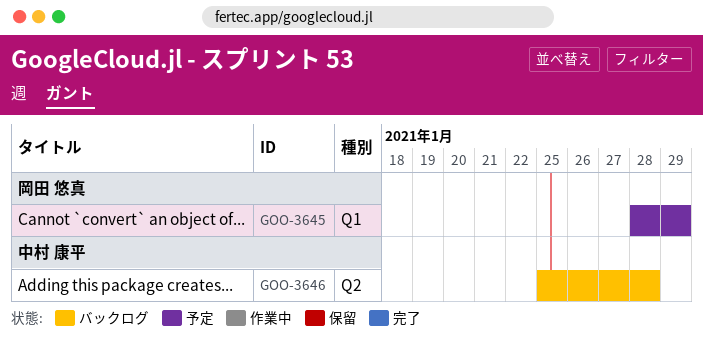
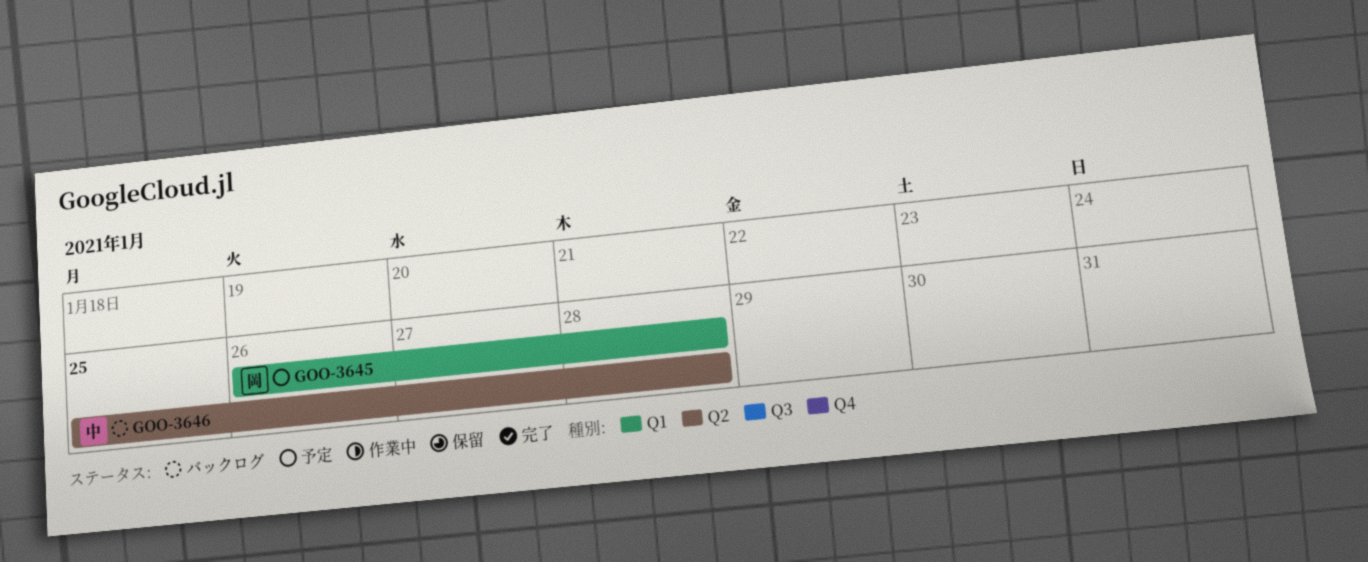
GOO-3645, start: Jan 28 -> Jan 26
GOO-3645, due: Jan 29 -> Jan 28

